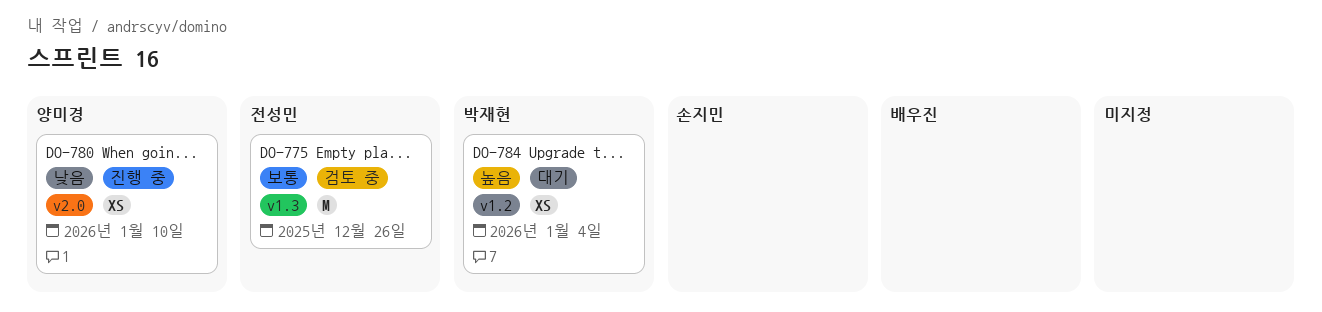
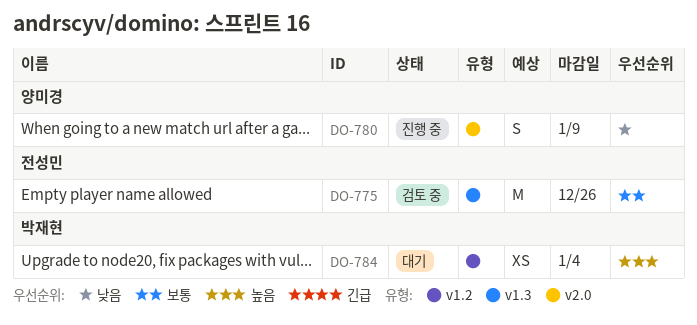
DO-780, estimate: XS -> S
DO-780, due: Jan 10 -> Jan 9

